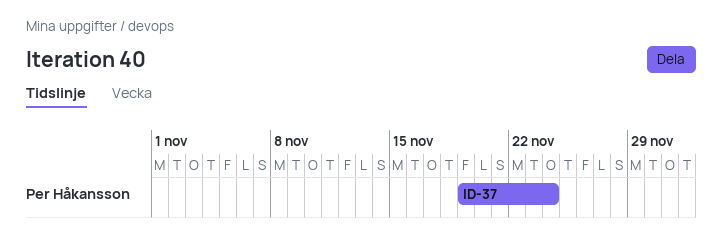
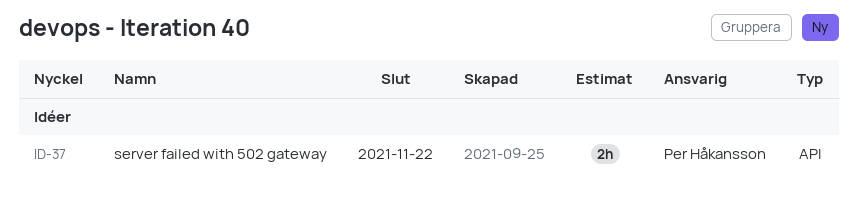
ID-37, due: Nov 24 -> Nov 22

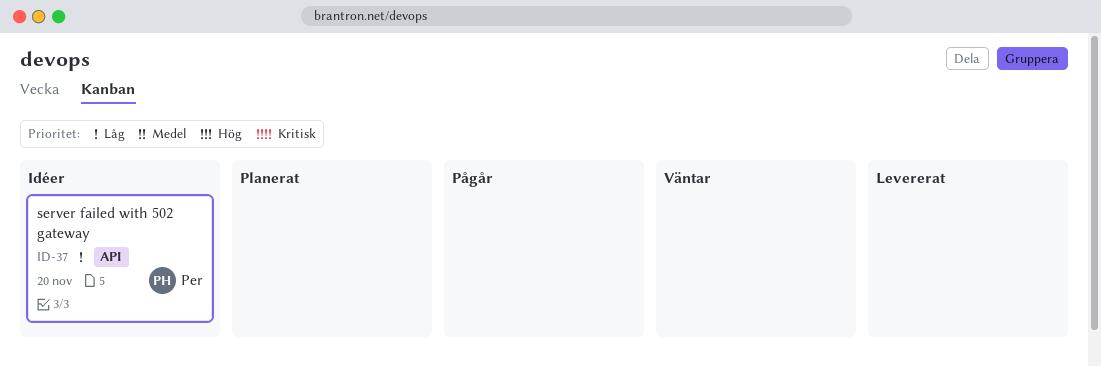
ID-37, due: Nov 22 -> Nov 20

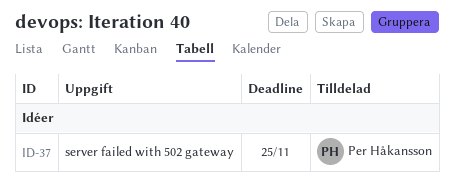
ID-37, due: Nov 20 -> Nov 25

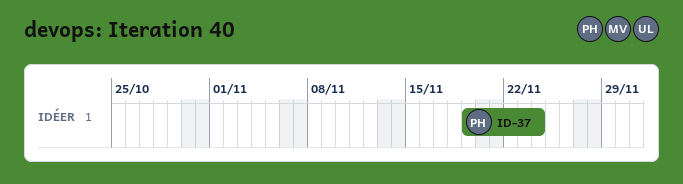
ID-37, due: Nov 25 -> Nov 24

